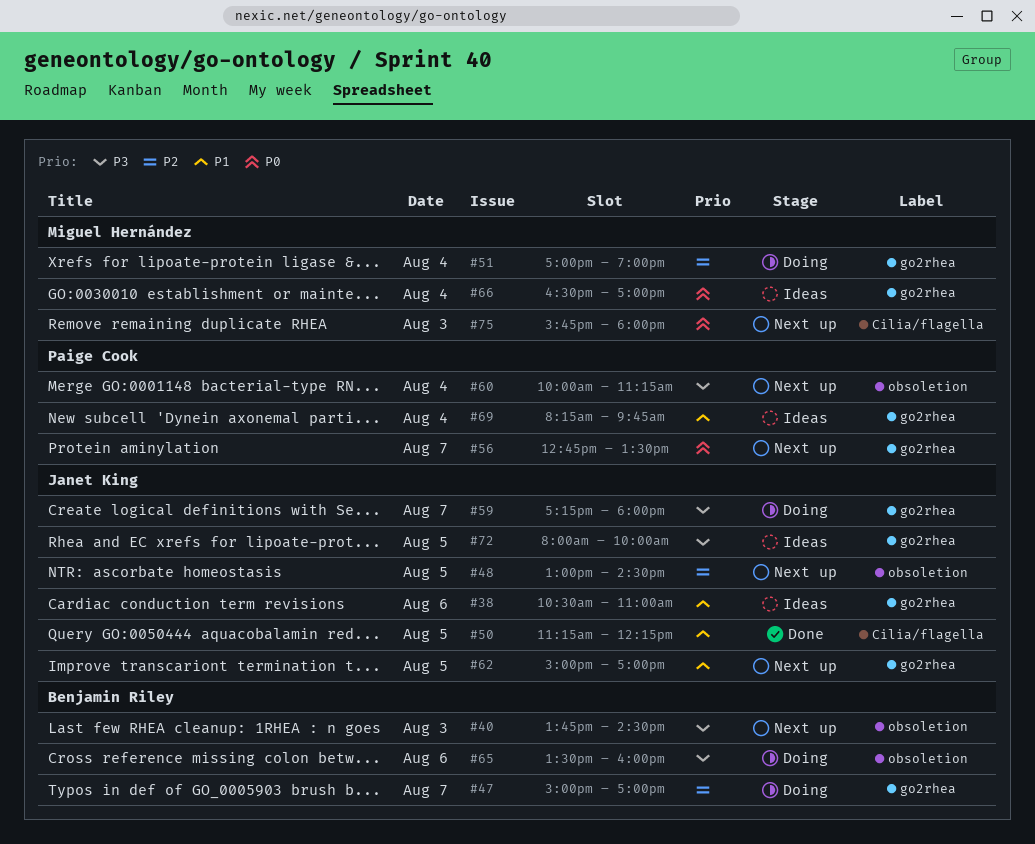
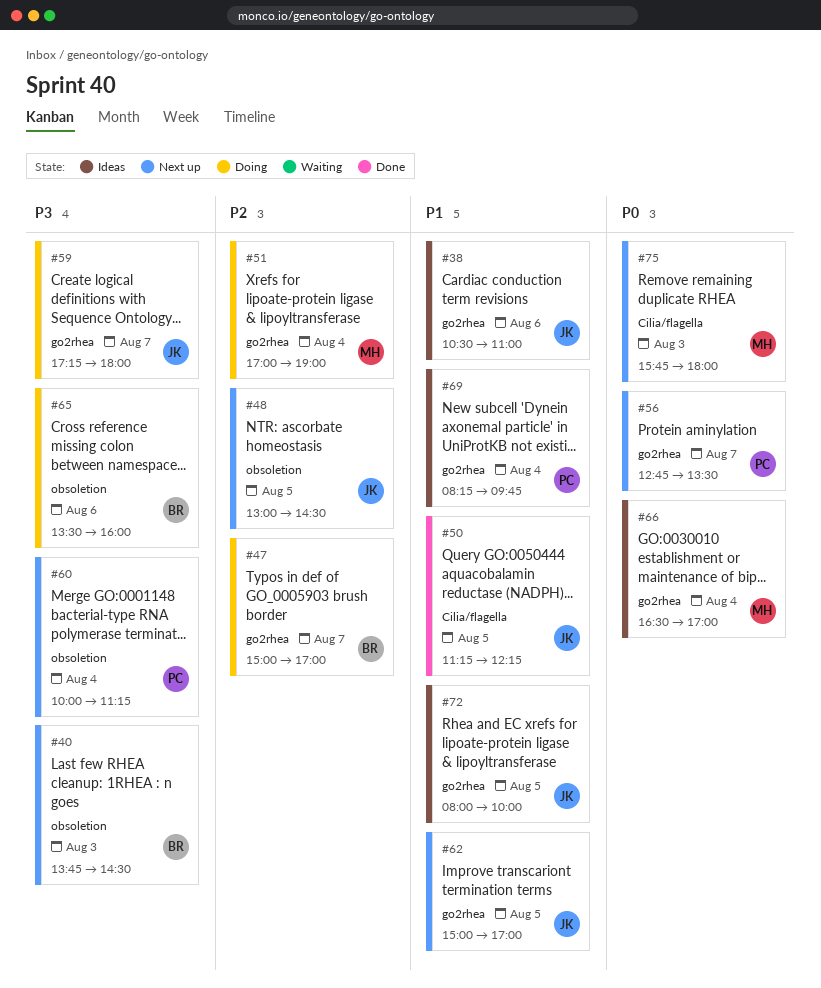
#72, priority: P3 -> P1

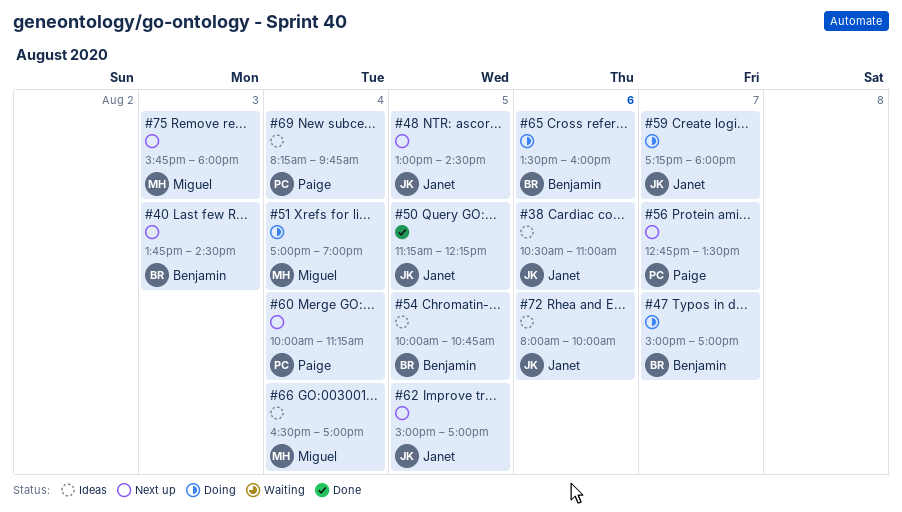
#54: none -> present
#72, day: Aug 5 -> Aug 6

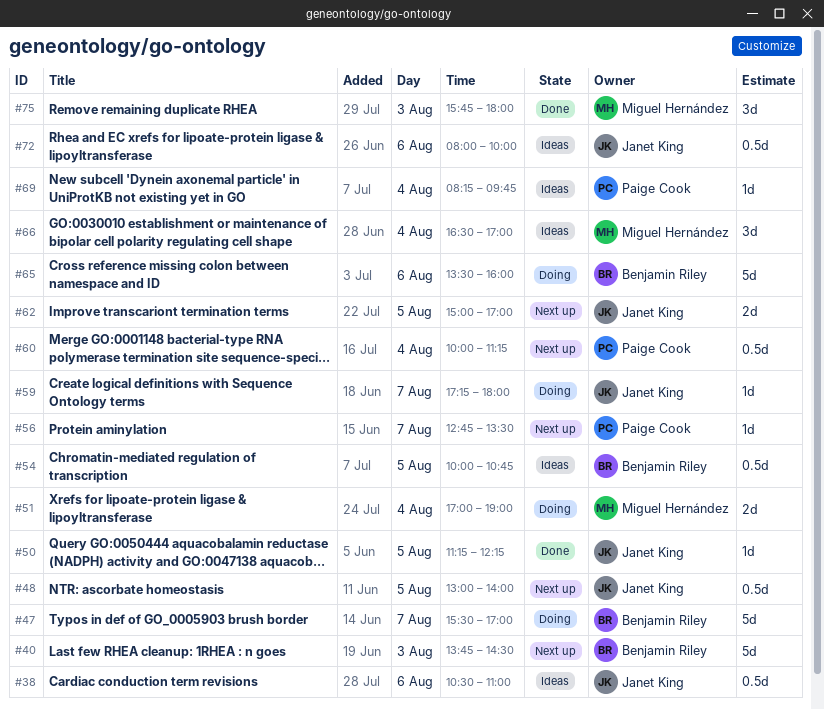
#47, begins: 15:00 -> 15:30
#48, ends: 14:30 -> 14:00
#75, status: Next up -> Done

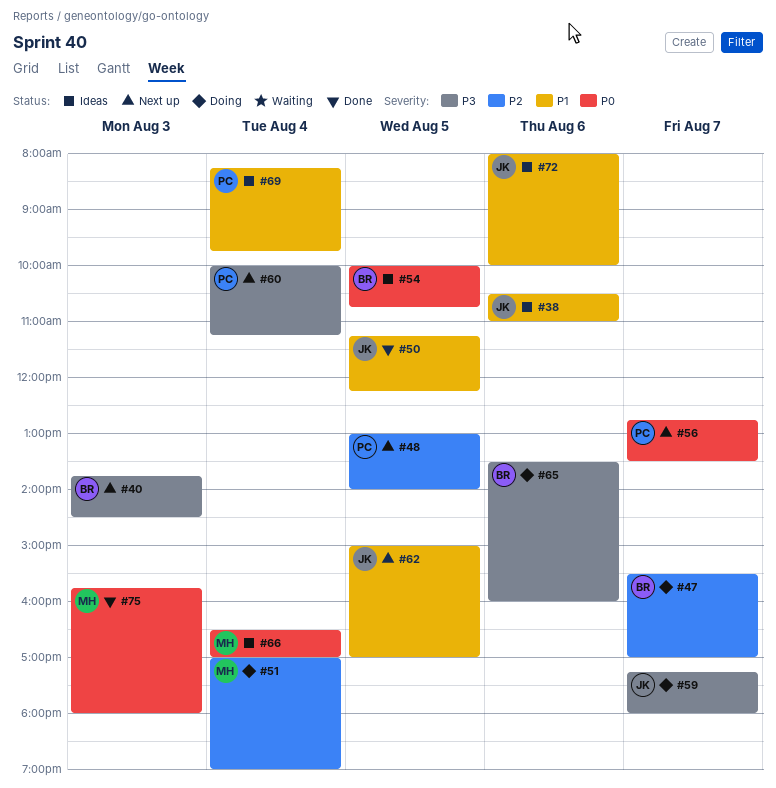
#48, owner: Janet King -> Paige Cook

